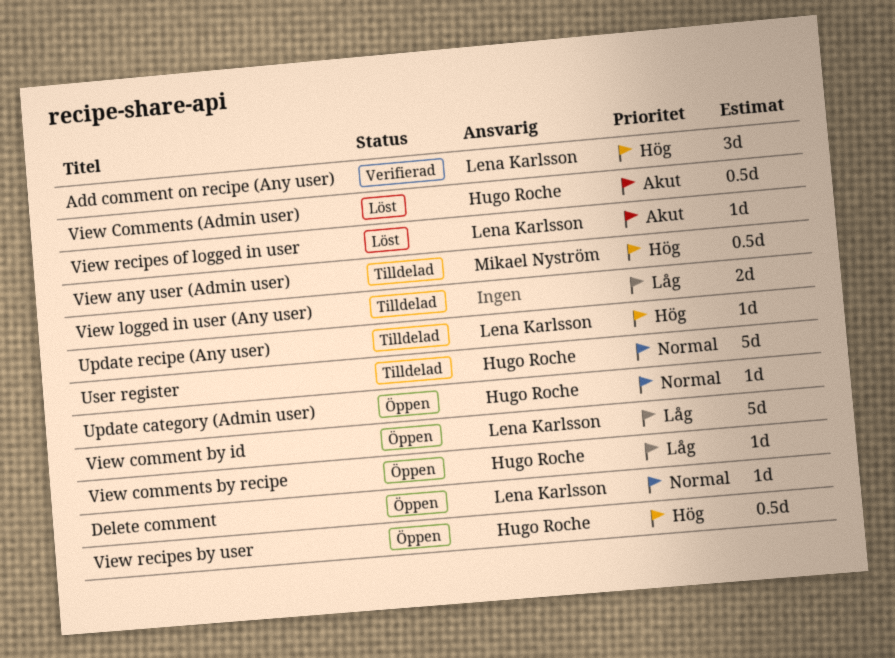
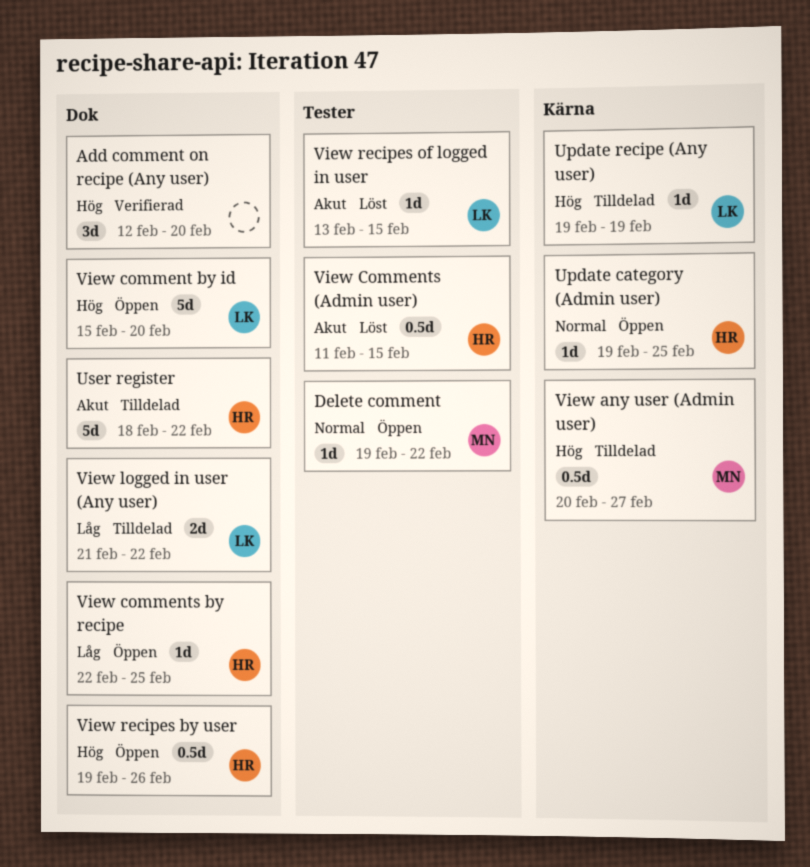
Add comment on recipe (Any user), owner: Lena Karlsson -> none
Delete comment, owner: Lena Karlsson -> Mikael Nyström
User register, priority: Normal -> Akut
View comment by id, priority: Låg -> Hög
View logged in user (Any user), owner: none -> Lena Karlsson

